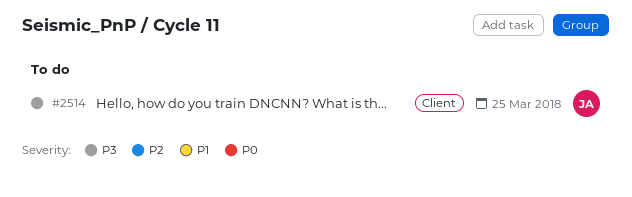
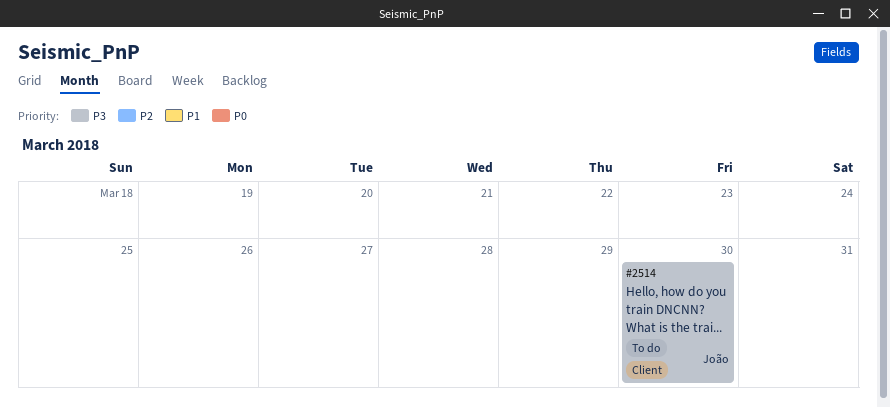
#2514, due: Mar 25 -> Mar 30

